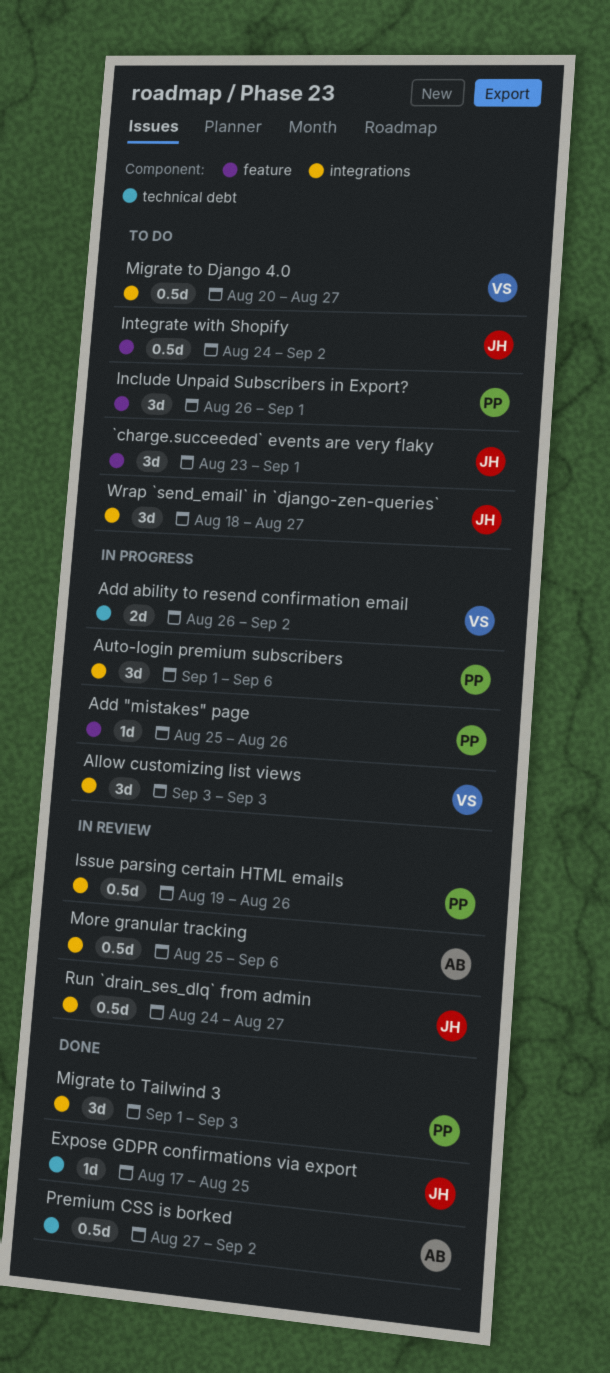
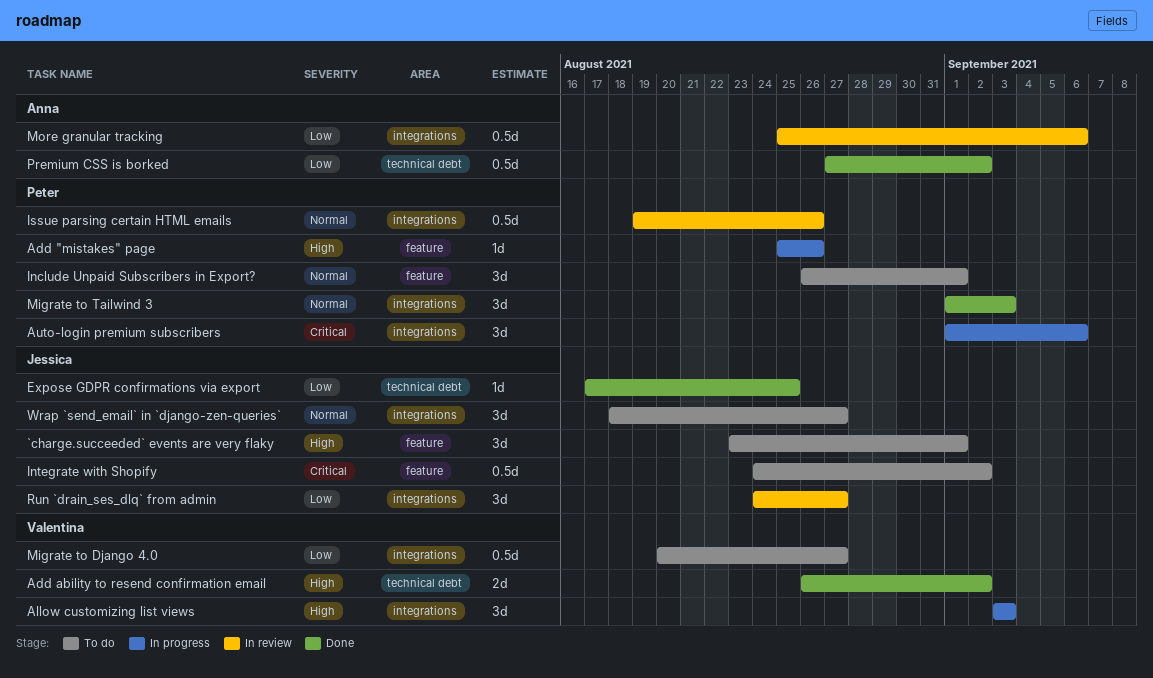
Add ability to resend confirmation email, status: In progress -> Done
Run `drain_ses_dlq` from admin, estimate: 0.5d -> 3d

